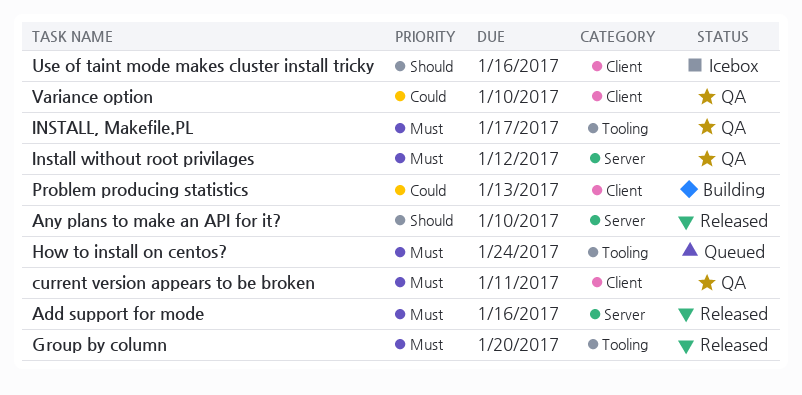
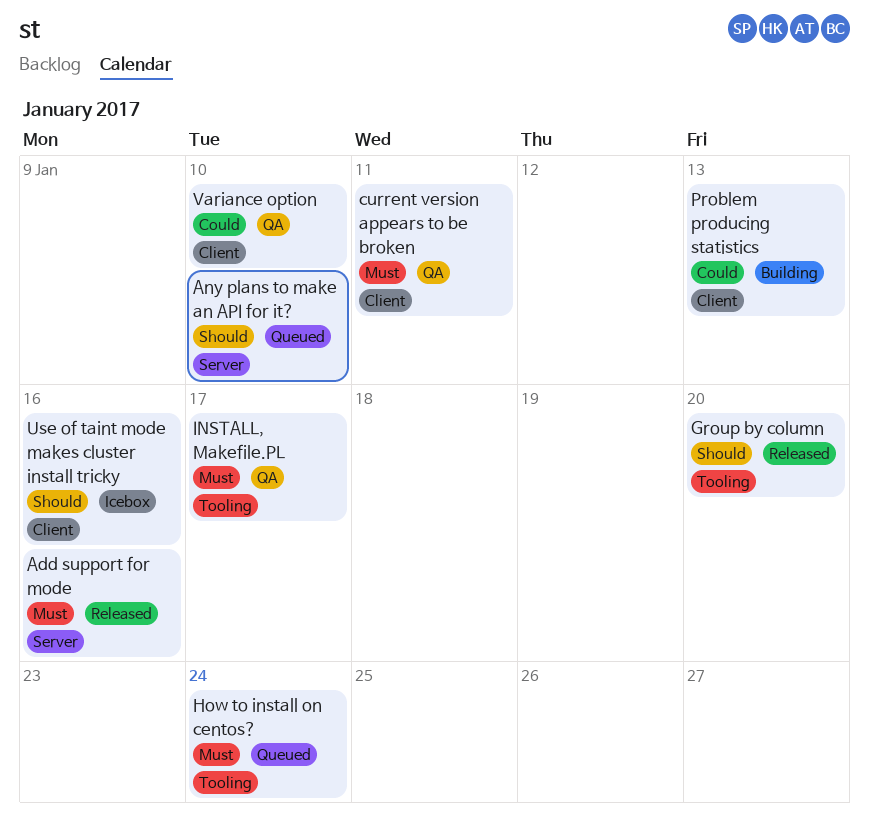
Any plans to make an API for it?, status: Released -> Queued
Group by column, priority: Must -> Should
Install without root privilages: present -> none

